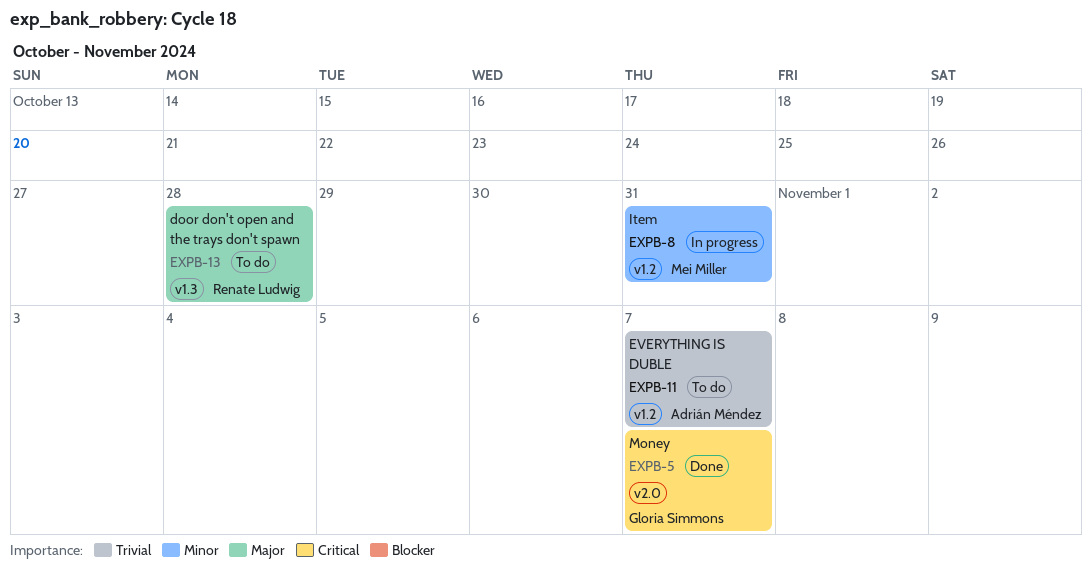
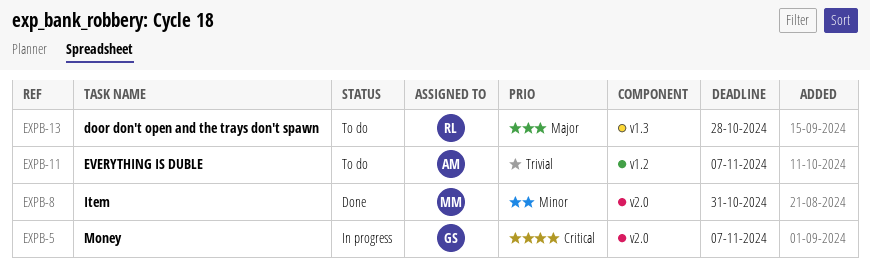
EXPB-5, status: Done -> In progress
EXPB-8, status: In progress -> Done
EXPB-8, label: v1.2 -> v2.0

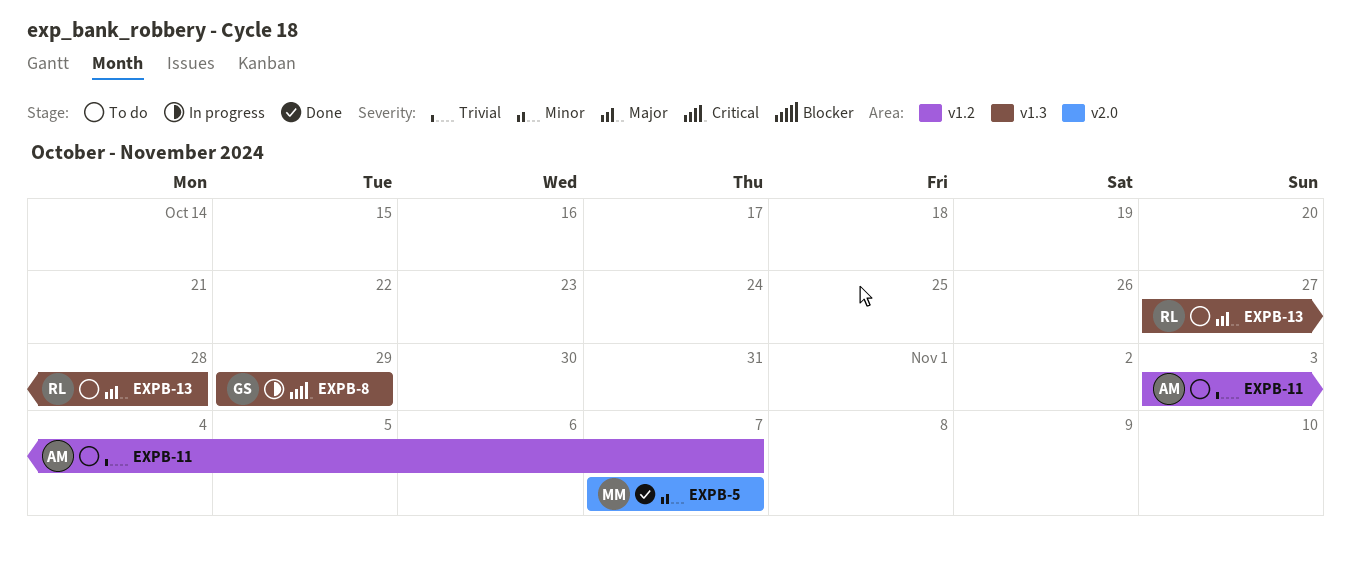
EXPB-5, status: In progress -> Done
EXPB-5, owner: GS -> MM
EXPB-5, priority: Critical -> Minor
EXPB-8, status: Done -> In progress
EXPB-8, owner: MM -> GS
EXPB-8, priority: Minor -> Critical
EXPB-8, label: v2.0 -> v1.3
EXPB-8, due: Oct 31 -> Oct 29

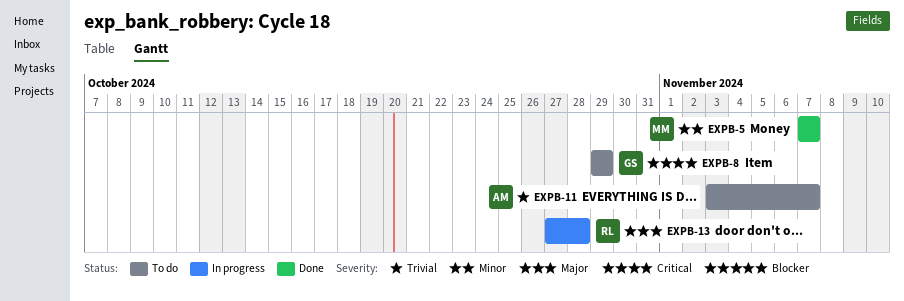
EXPB-8, status: In progress -> To do
EXPB-13, status: To do -> In progress

